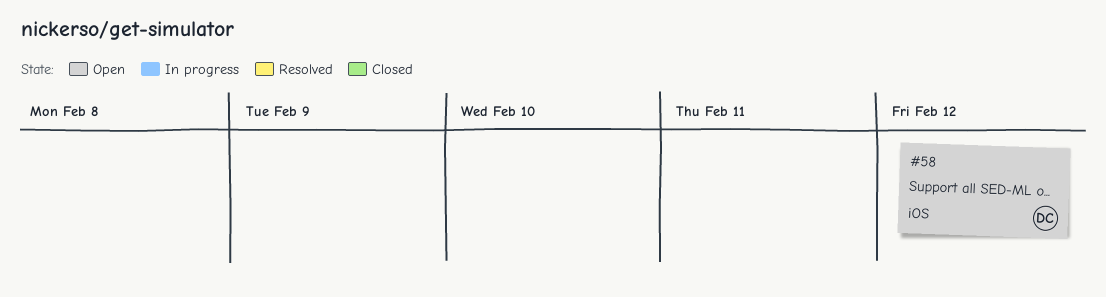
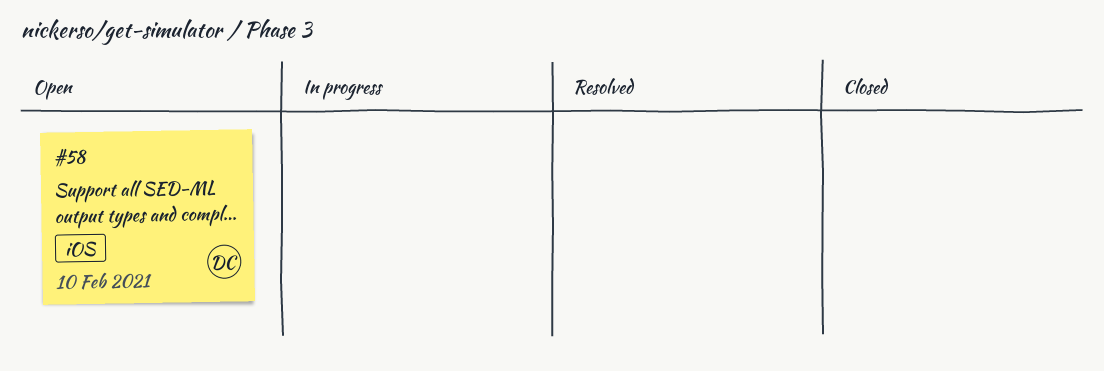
#58, due: Feb 12 -> Feb 10

